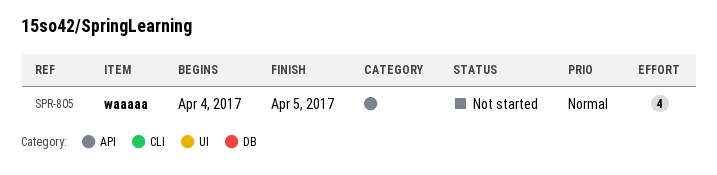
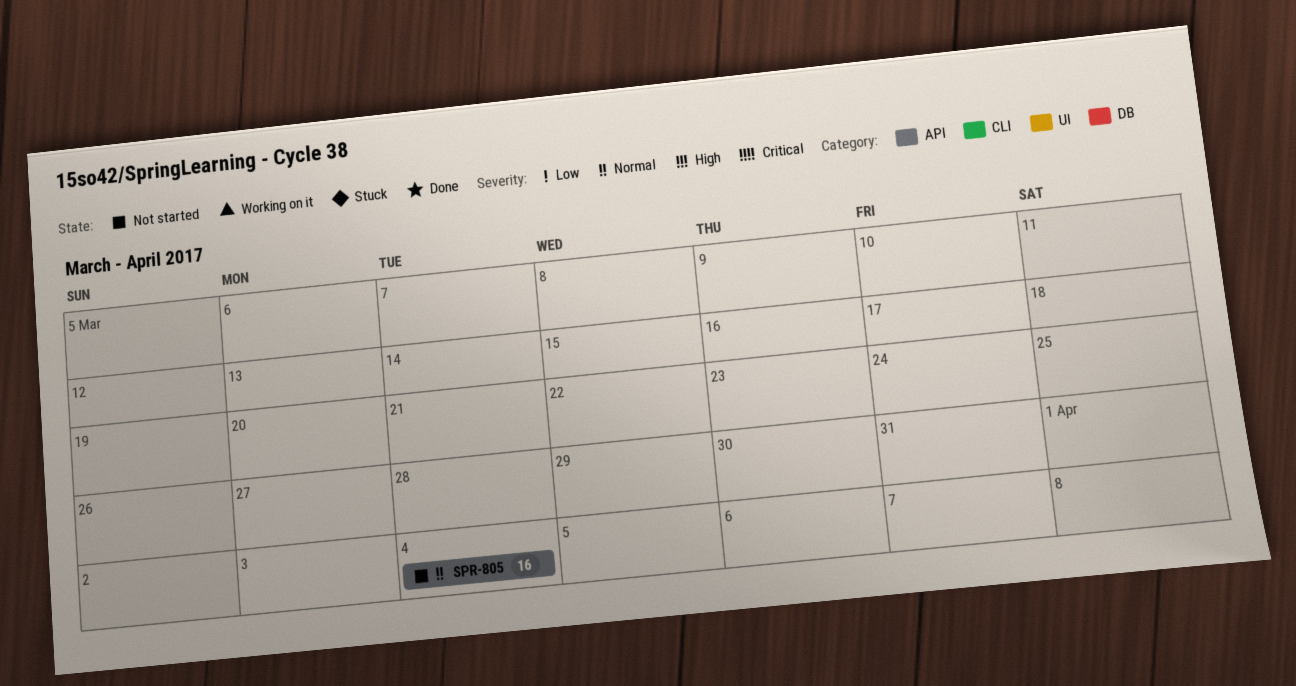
SPR-805, estimate: 4 -> 16
SPR-805, due: Apr 5 -> Apr 4

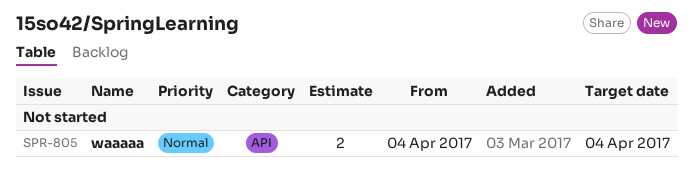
SPR-805, estimate: 16 -> 2

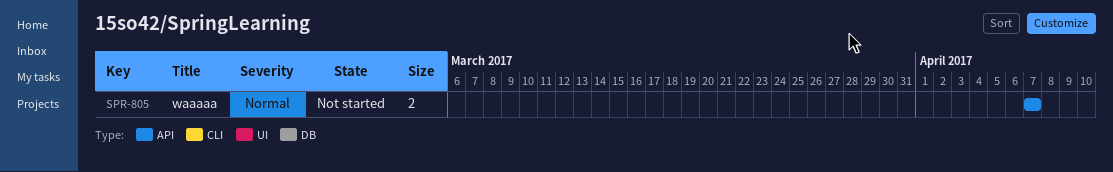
SPR-805, start: Apr 4 -> Apr 7
SPR-805, due: Apr 4 -> Apr 7

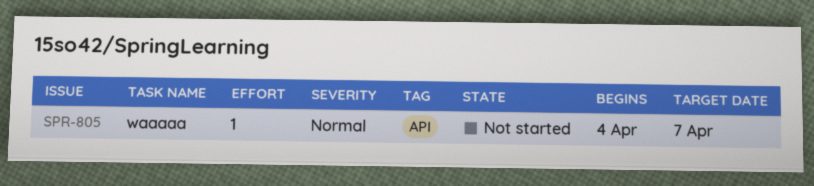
SPR-805, estimate: 2 -> 1
SPR-805, start: Apr 7 -> Apr 4

